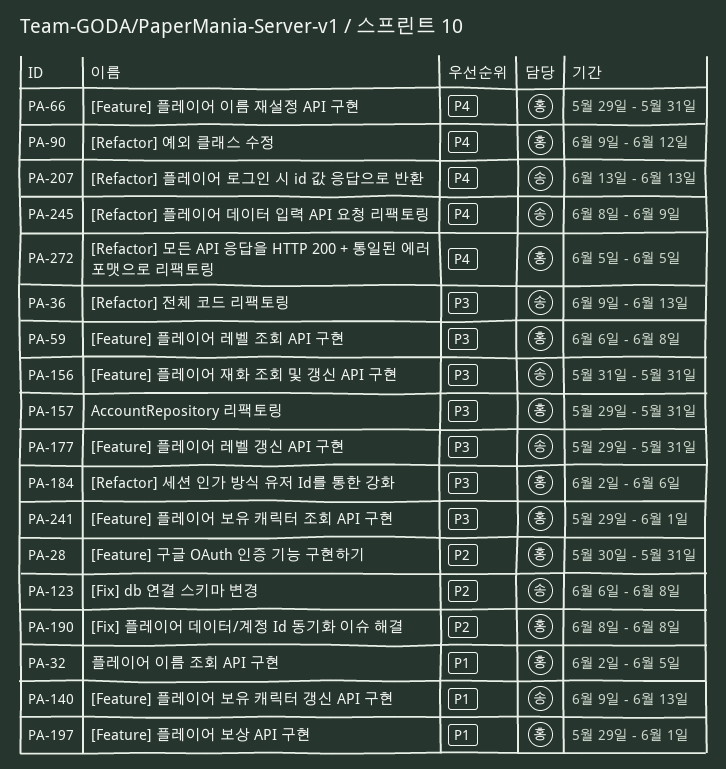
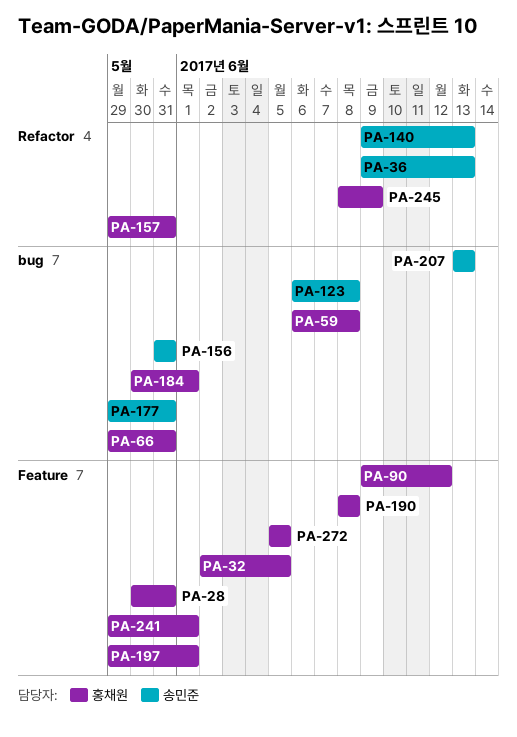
PA-184, start: Jun 2 -> May 30
PA-184, due: Jun 6 -> Jun 1
PA-245, owner: 송민준 -> 홍채원

